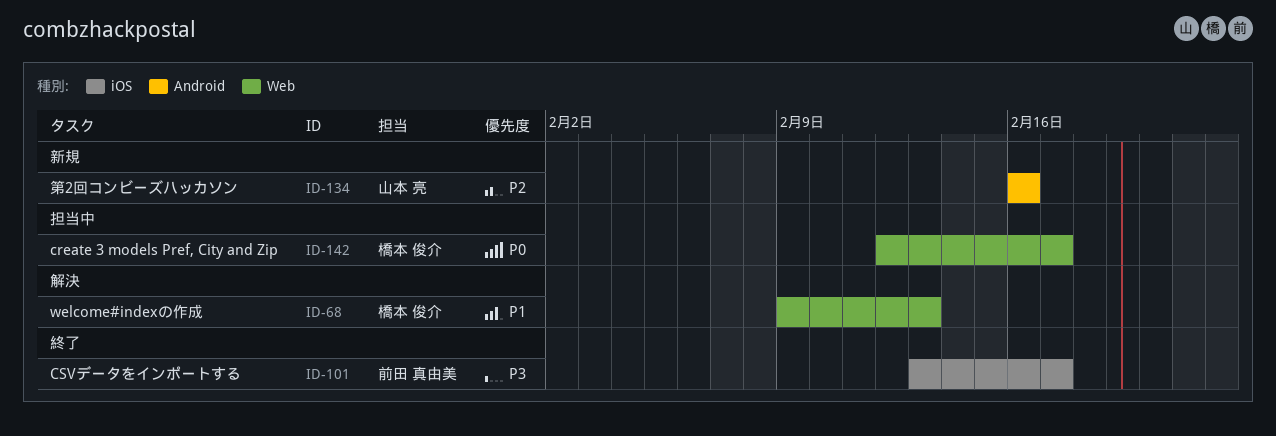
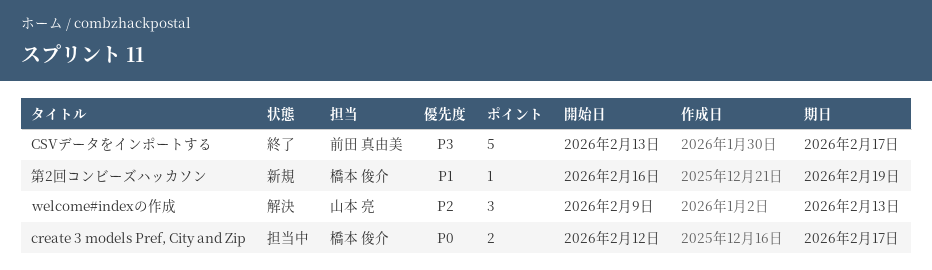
welcome#indexの作成, owner: 橋本 俊介 -> 山本 亮
welcome#indexの作成, priority: P1 -> P2
第2回コンビーズハッカソン, owner: 山本 亮 -> 橋本 俊介
第2回コンビーズハッカソン, priority: P2 -> P1
第2回コンビーズハッカソン, due: Feb 16 -> Feb 19

